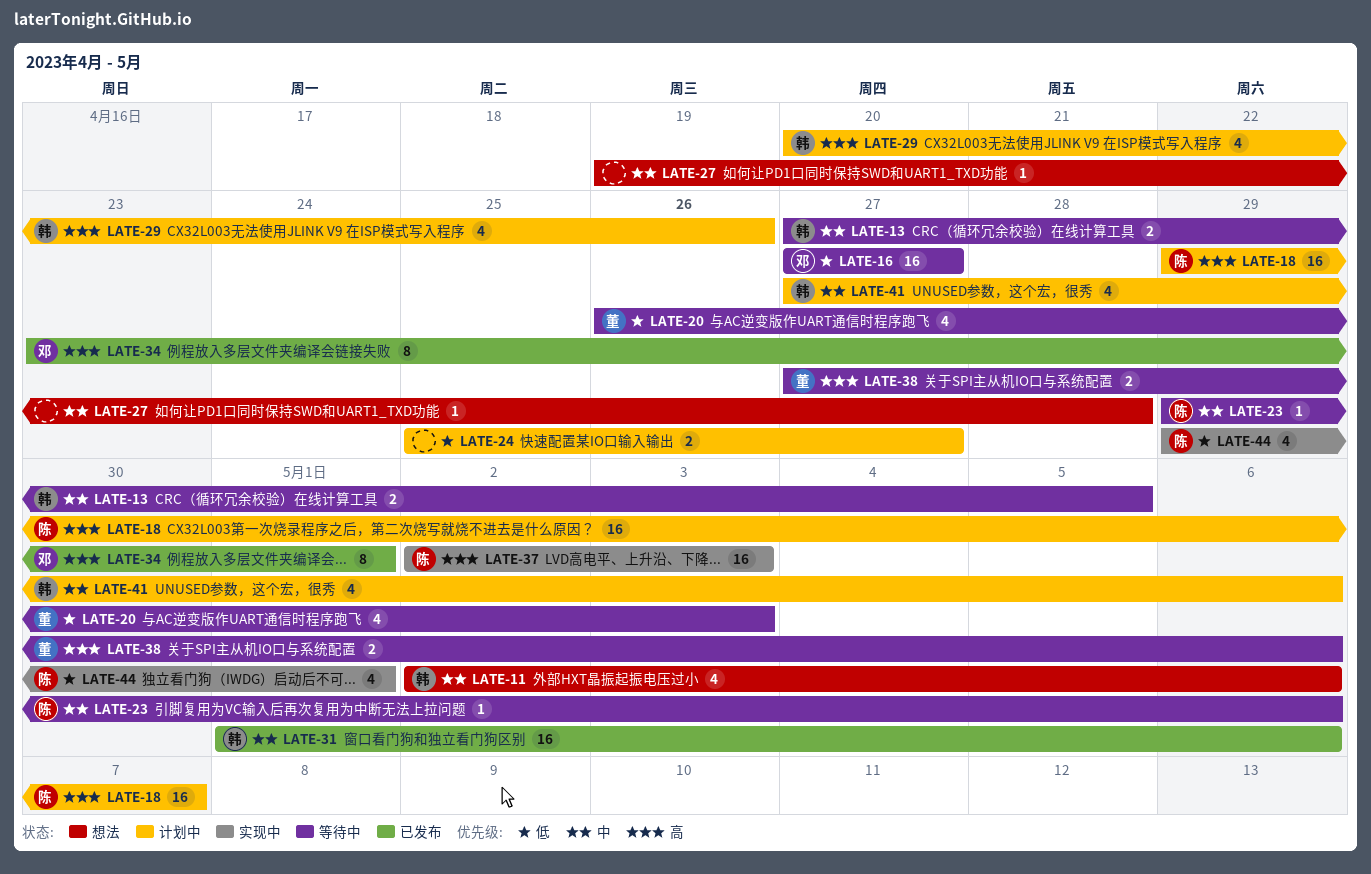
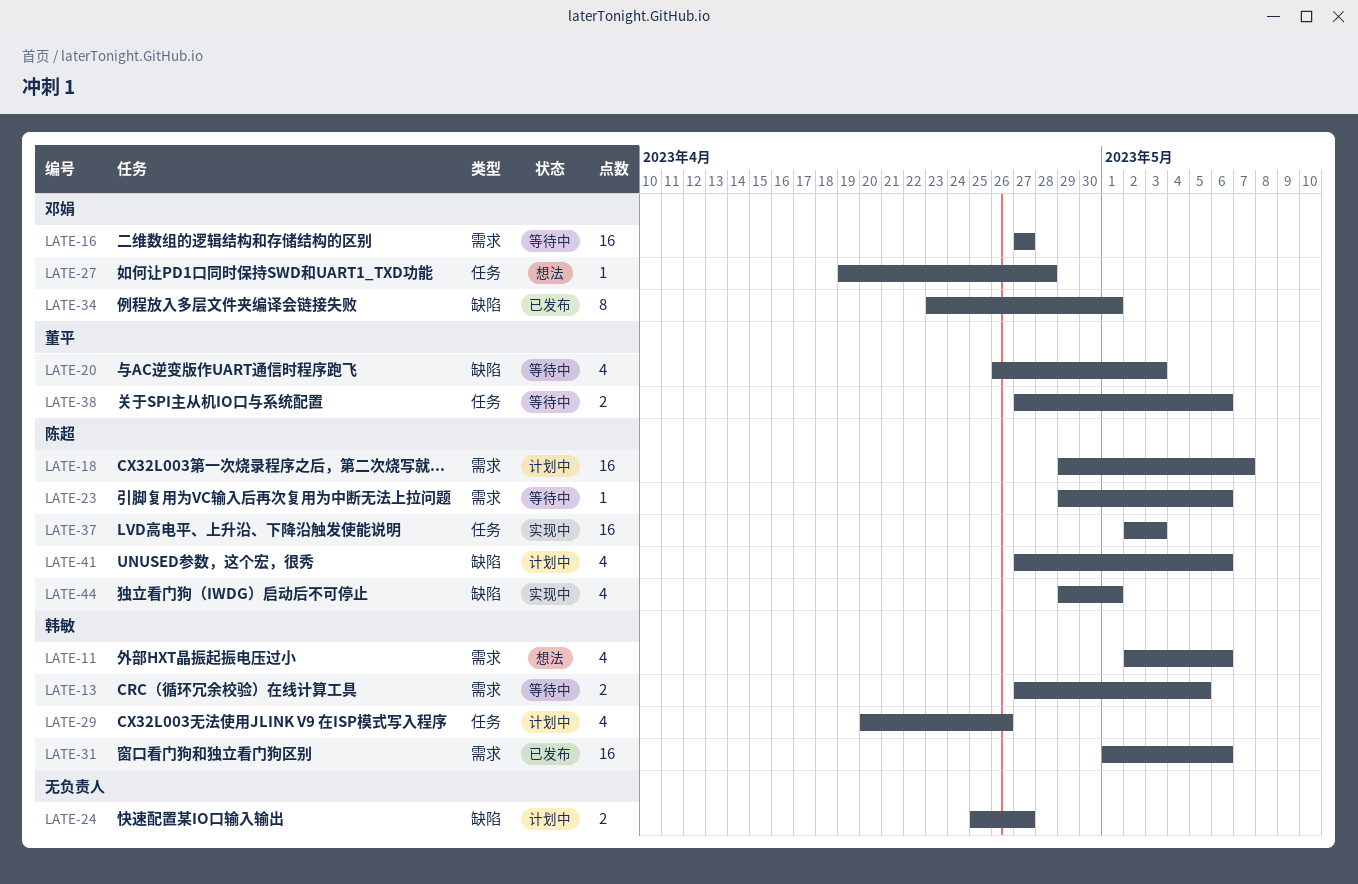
LATE-27, owner: none -> 邓娟
LATE-41, owner: 韩敏 -> 陈超

